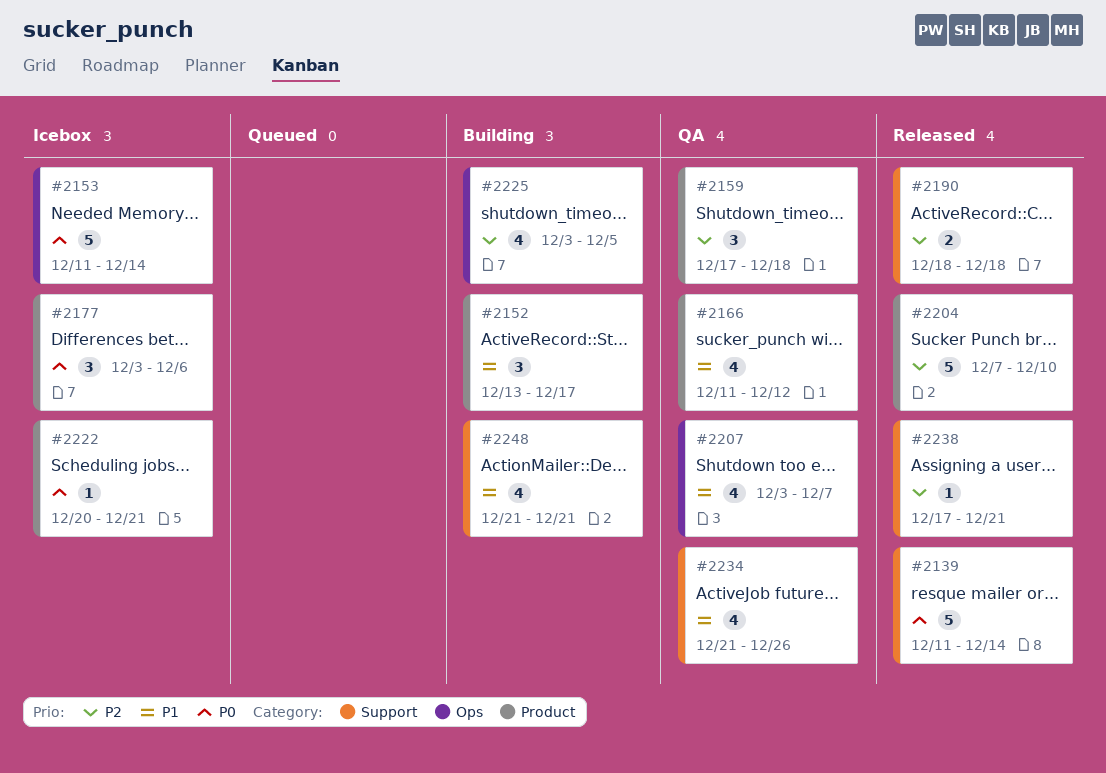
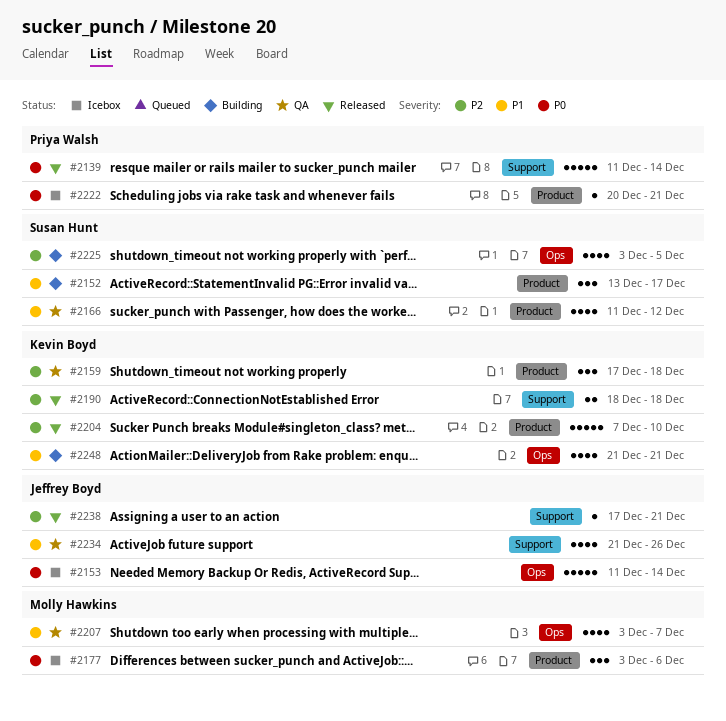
#2248, label: Support -> Ops

